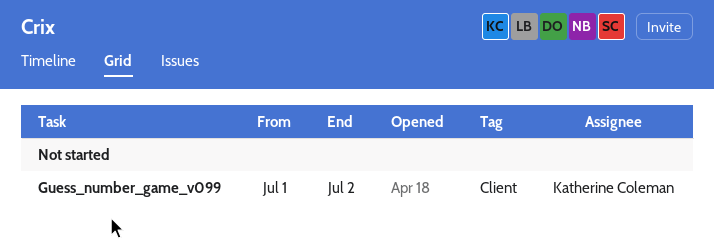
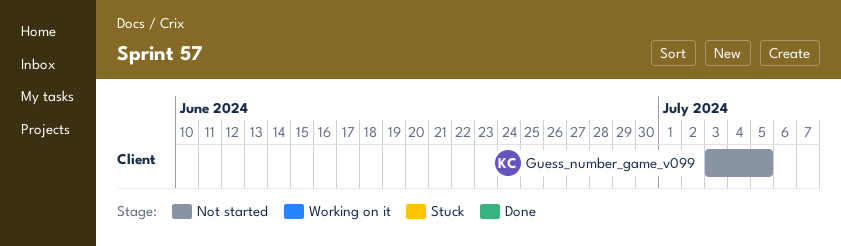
Guess_number_game_v099, start: Jul 1 -> Jul 3
Guess_number_game_v099, due: Jul 2 -> Jul 5

